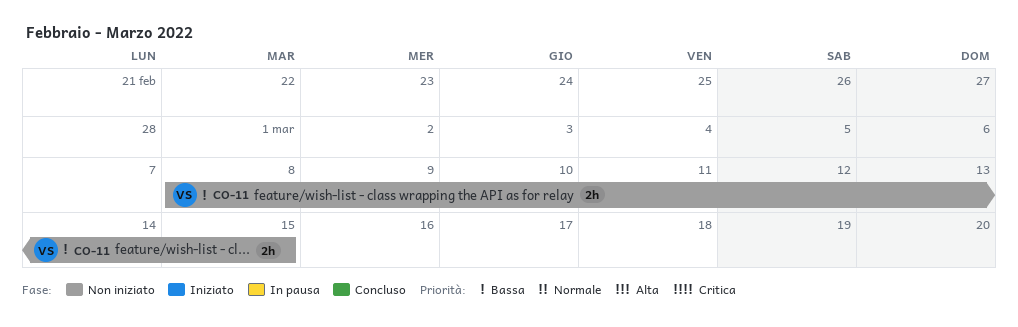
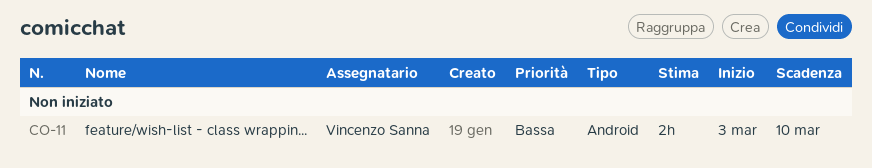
CO-11, start: Mar 8 -> Mar 3
CO-11, due: Mar 15 -> Mar 10

